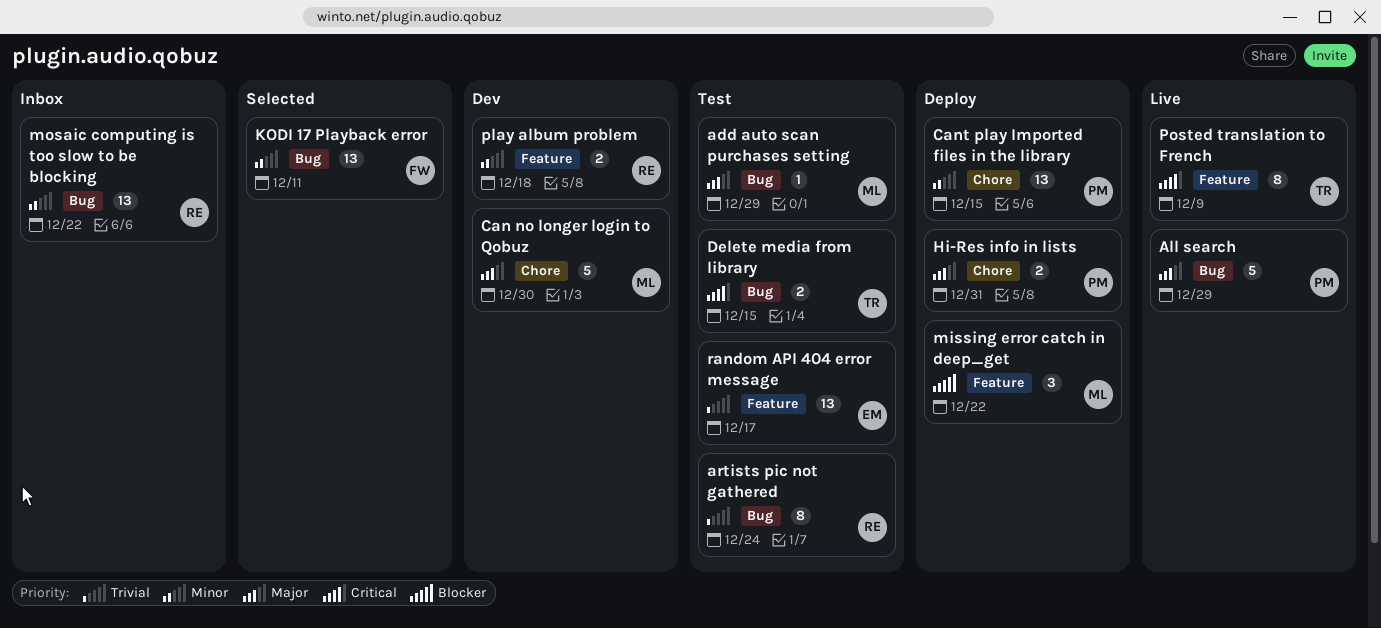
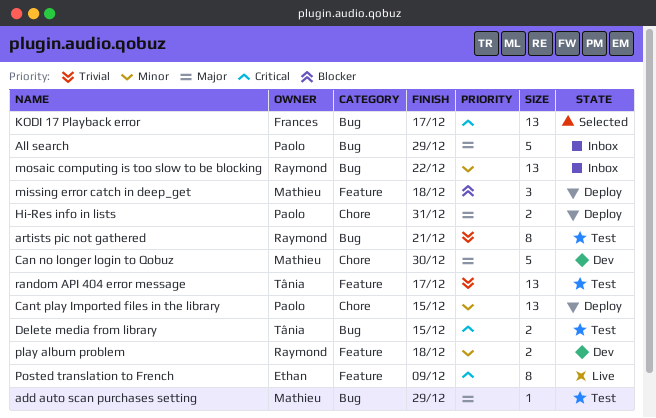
All search, status: Live -> Inbox
artists pic not gathered, due: Dec 24 -> Dec 21
KODI 17 Playback error, priority: Minor -> Critical
KODI 17 Playback error, due: Dec 11 -> Dec 17
missing error catch in deep_get, due: Dec 22 -> Dec 18
Posted translation to French, owner: Tânia -> Ethan
random API 404 error message, owner: Ethan -> Tânia

